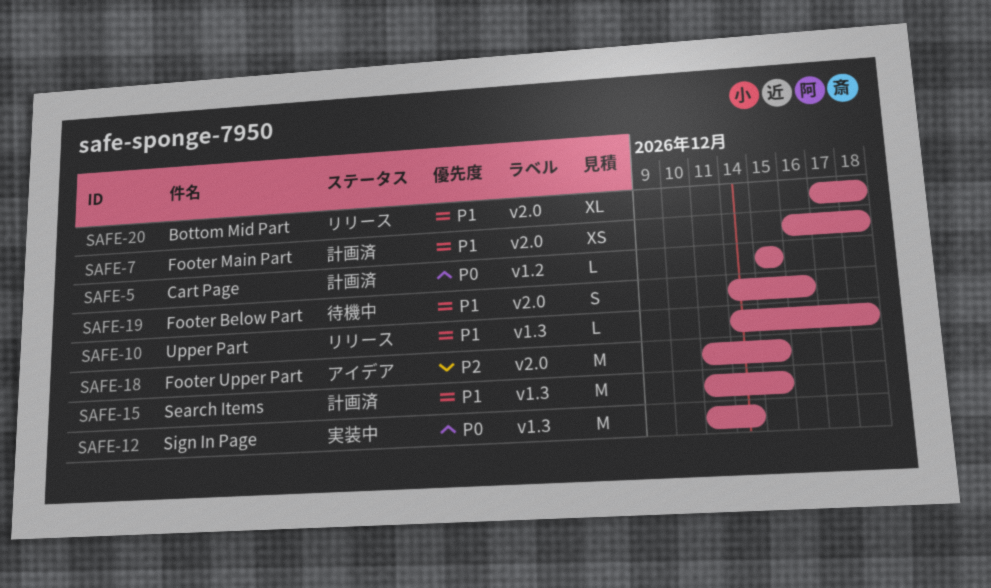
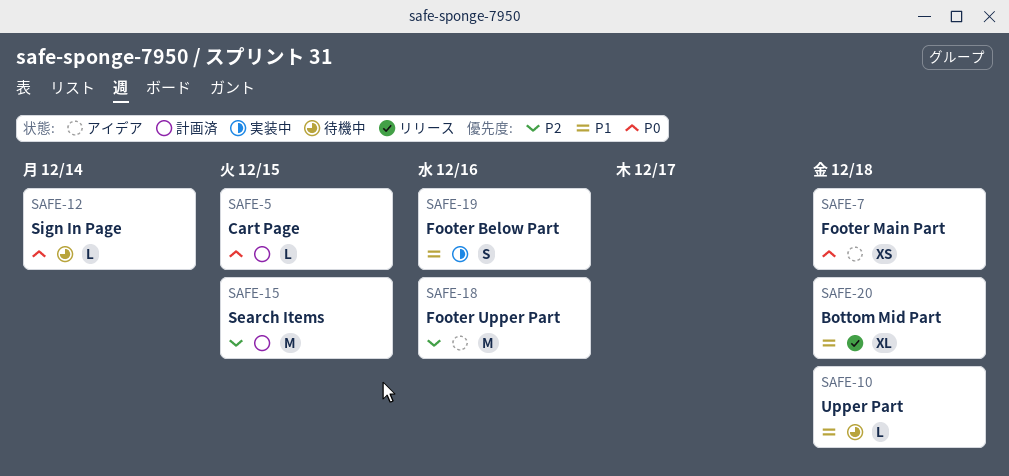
SAFE-7, status: 計画済 -> アイデア
SAFE-7, priority: P1 -> P0
SAFE-10, status: リリース -> 待機中
SAFE-12, status: 実装中 -> 待機中
SAFE-12, estimate: M -> L
SAFE-15, priority: P1 -> P2
SAFE-18, due: Dec 15 -> Dec 16
SAFE-19, status: 待機中 -> 実装中

